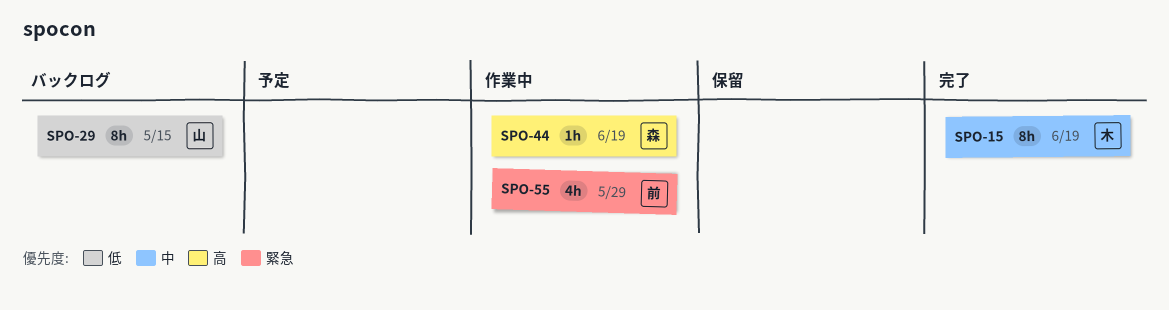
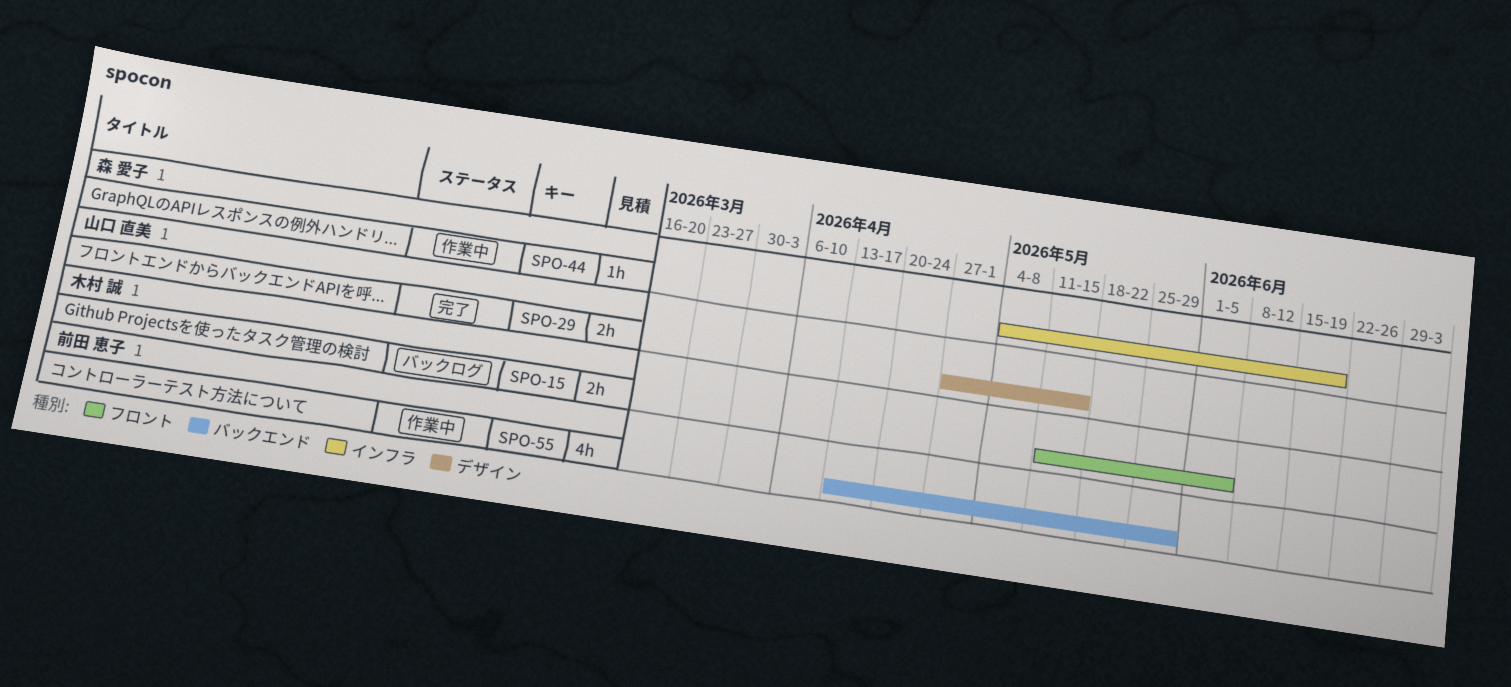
SPO-15, status: 完了 -> バックログ
SPO-15, estimate: 8h -> 2h
SPO-15, due: Jun 19 -> Jun 5
SPO-29, status: バックログ -> 完了
SPO-29, estimate: 8h -> 2h

